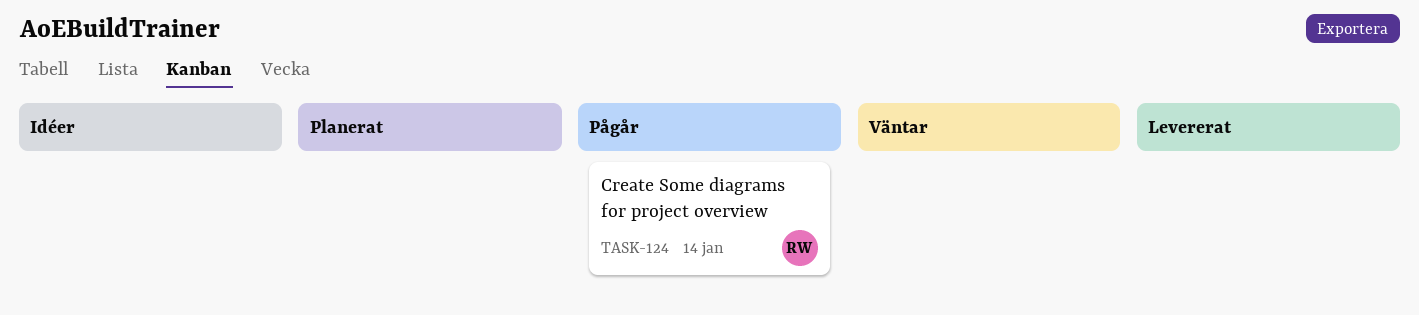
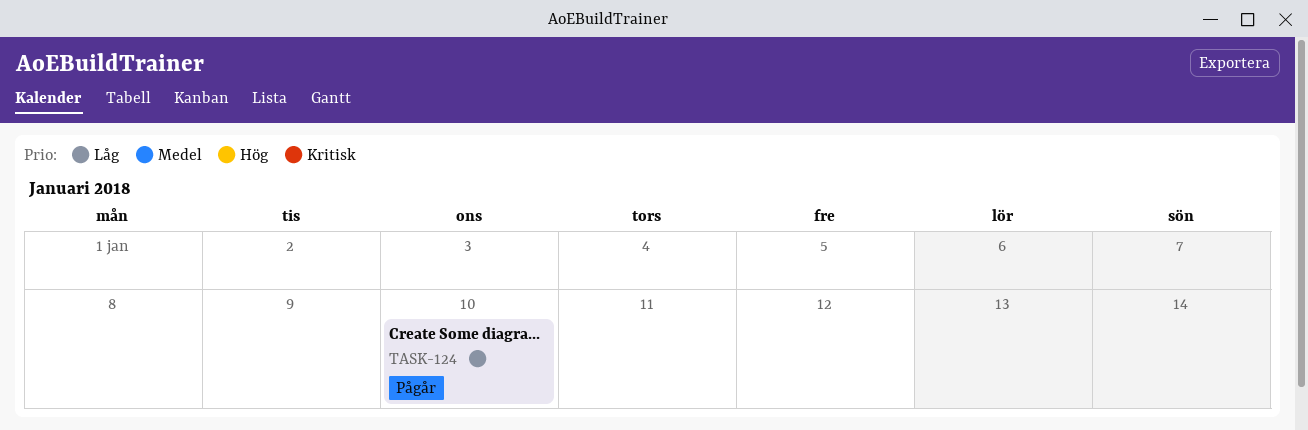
TASK-124, due: Jan 14 -> Jan 10

